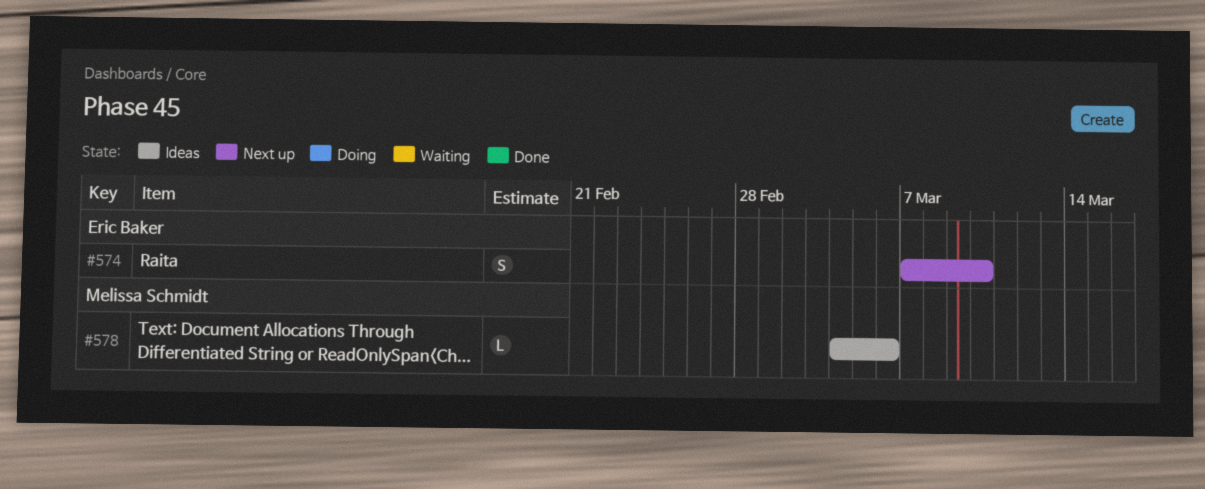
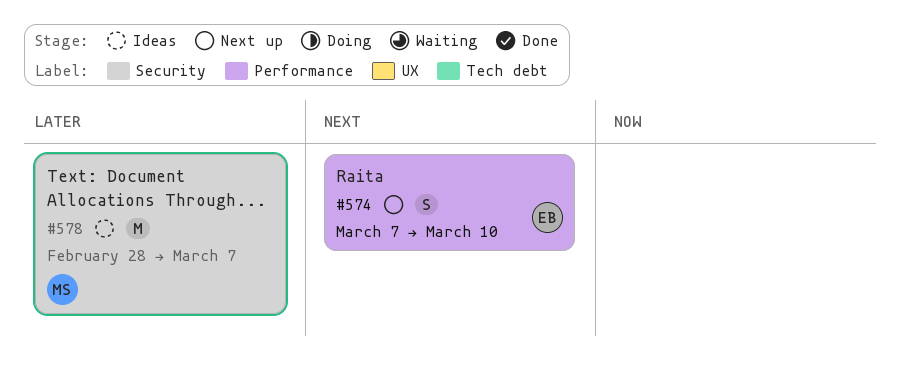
#578, estimate: L -> M
#578, start: Mar 4 -> Feb 28
#578, due: Mar 6 -> Mar 7

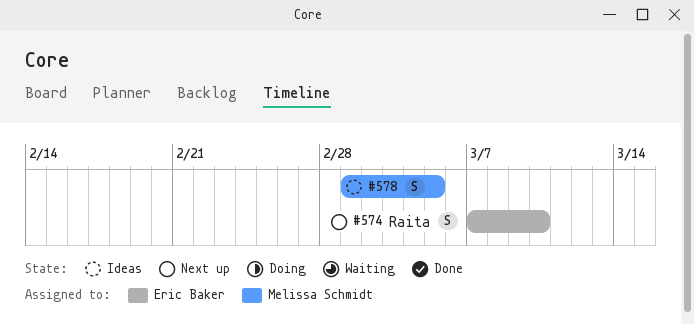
#578, estimate: M -> S
#578, start: Feb 28 -> Mar 1
#578, due: Mar 7 -> Mar 5

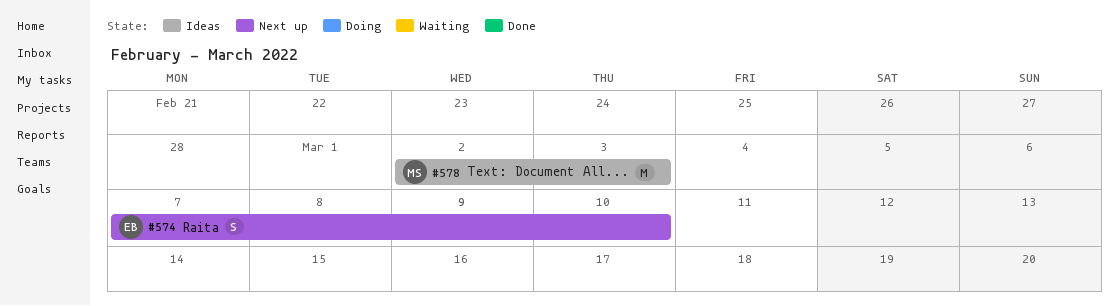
#578, estimate: S -> M
#578, start: Mar 1 -> Mar 2
#578, due: Mar 5 -> Mar 3

